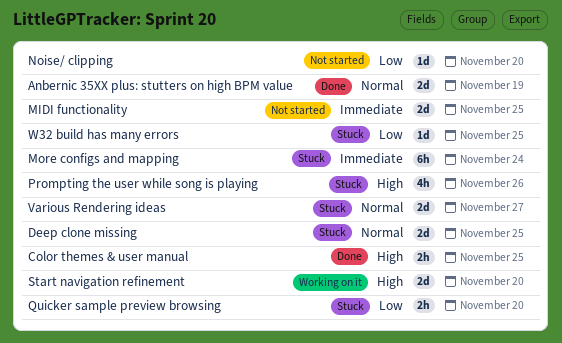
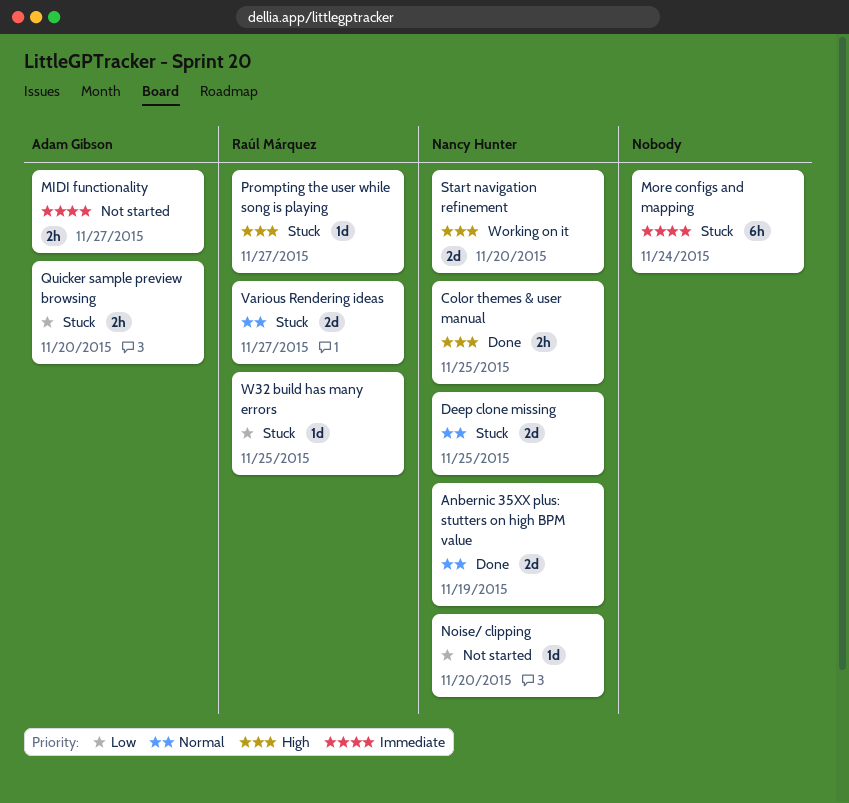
MIDI functionality, estimate: 2d -> 2h
MIDI functionality, due: Nov 25 -> Nov 27
Prompting the user while song is playing, estimate: 4h -> 1d
Prompting the user while song is playing, due: Nov 26 -> Nov 27

